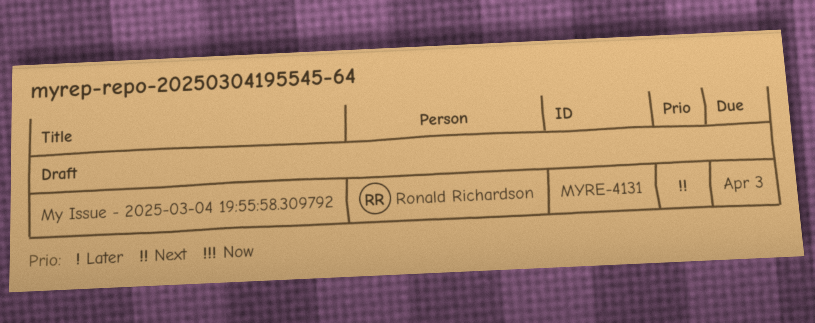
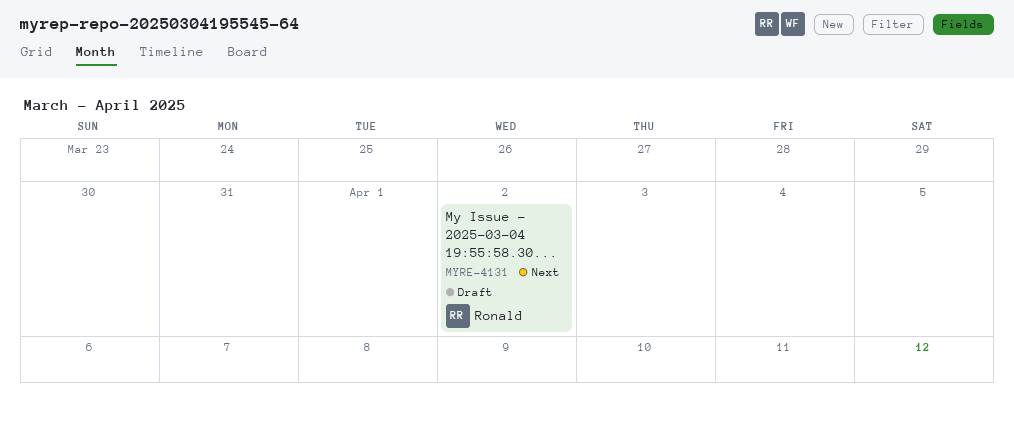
MYRE-4131, due: Apr 3 -> Apr 2

